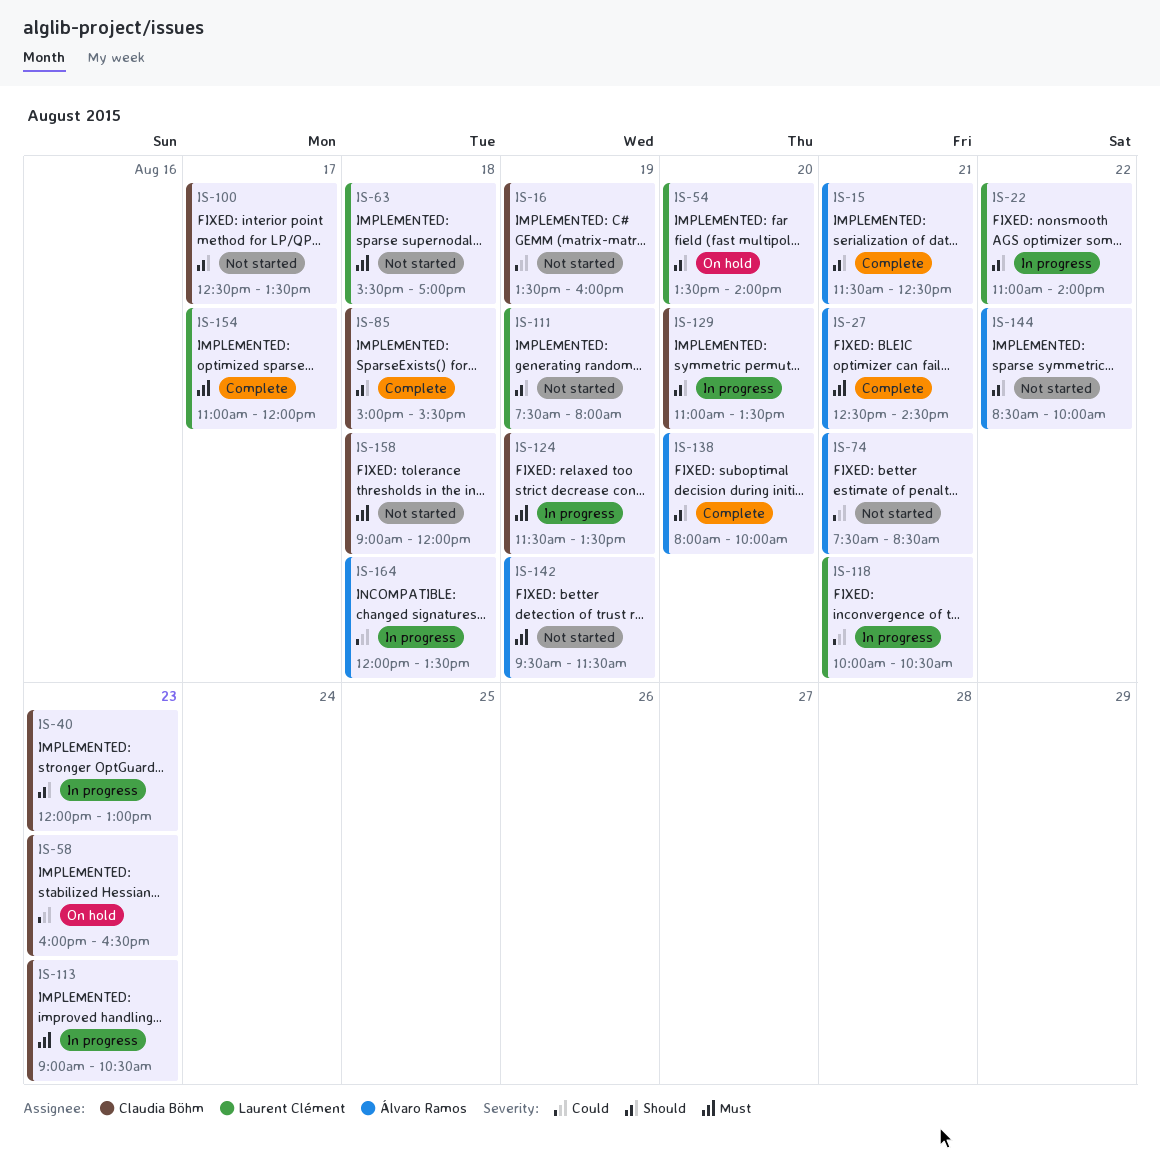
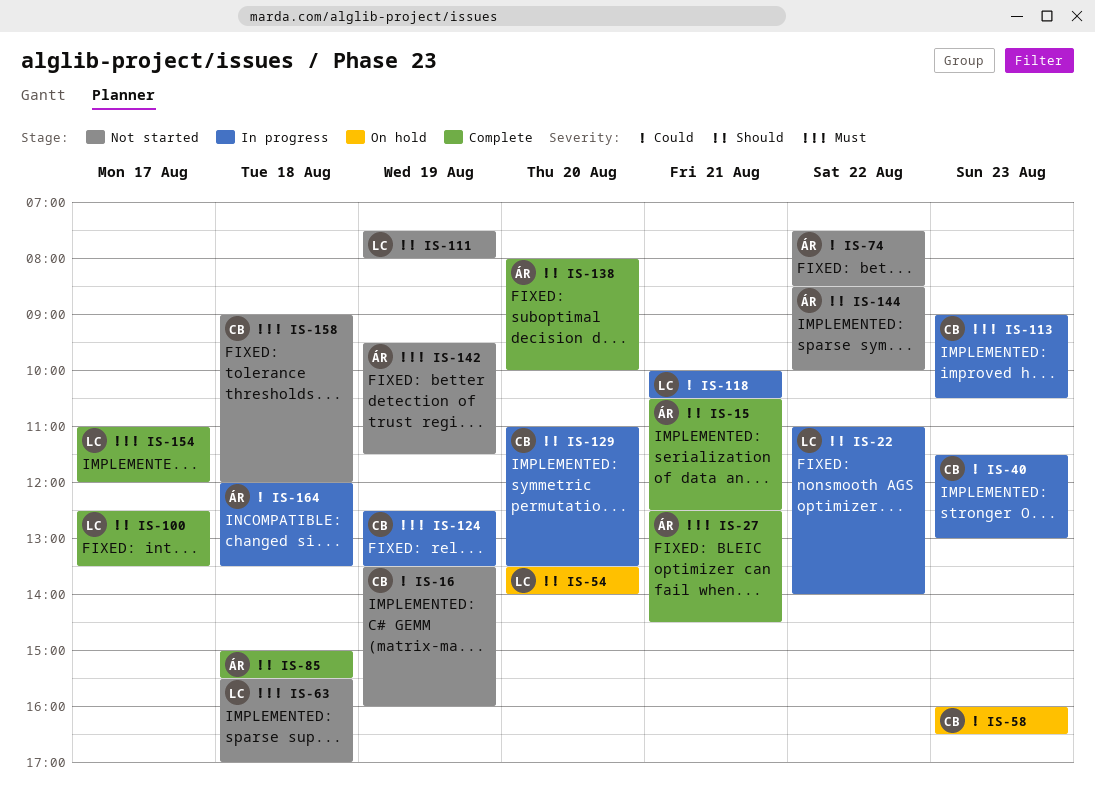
IS-15, begins: 11:30 -> 10:30
IS-40, priority: Should -> Could
IS-40, begins: 12:00 -> 11:30
IS-74, day: Aug 21 -> Aug 22
IS-85, owner: Claudia Böhm -> Álvaro Ramos
IS-100, status: Not started -> Complete
IS-100, owner: Claudia Böhm -> Laurent Clément
IS-124, begins: 11:30 -> 12:30

